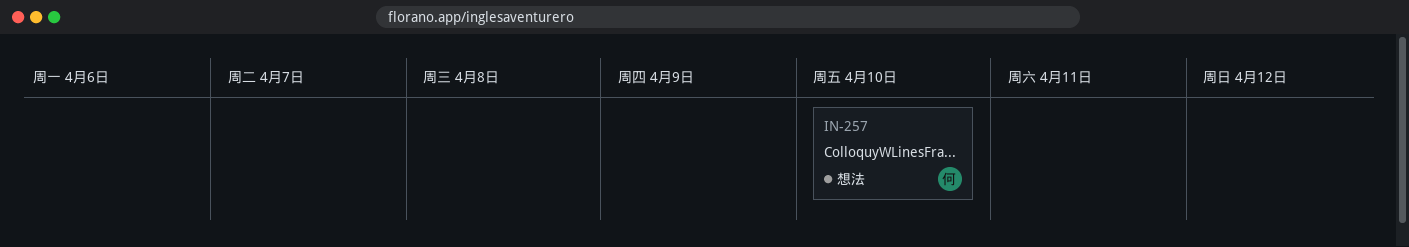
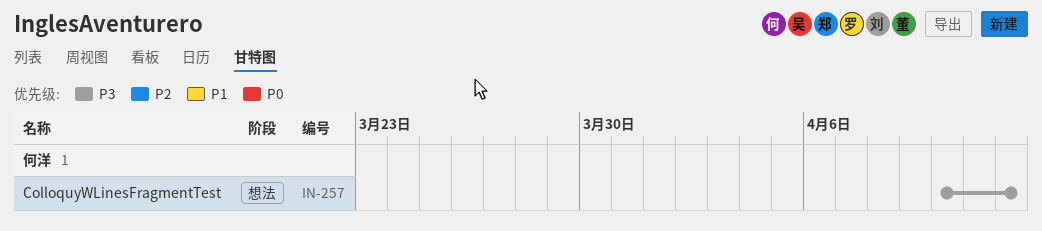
IN-257, due: Apr 10 -> Apr 12

